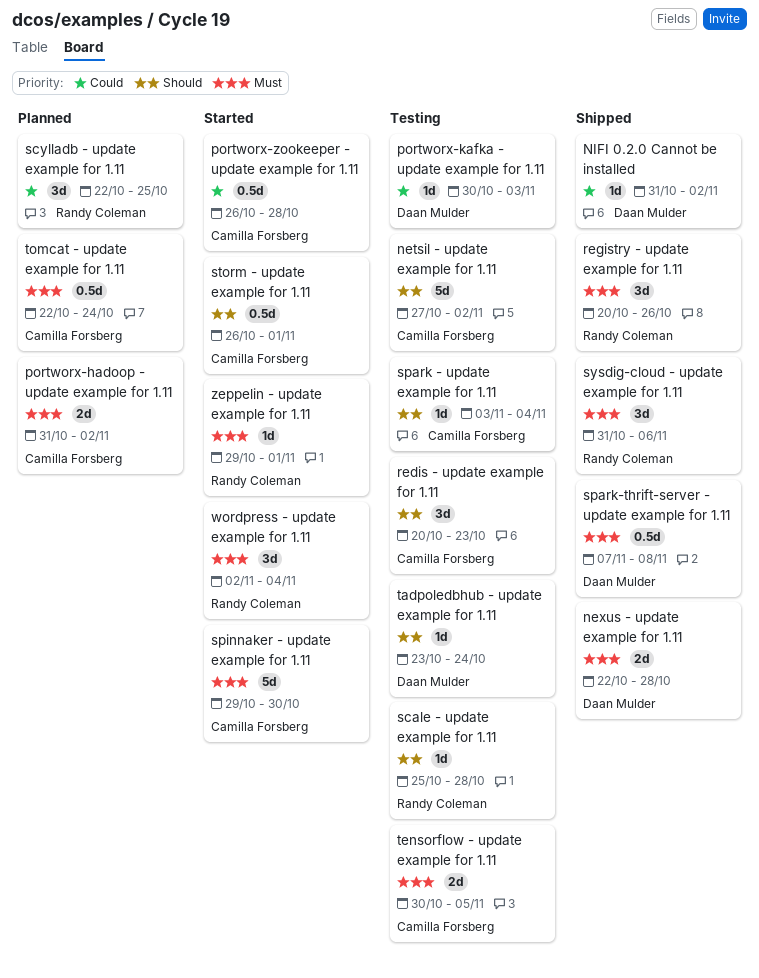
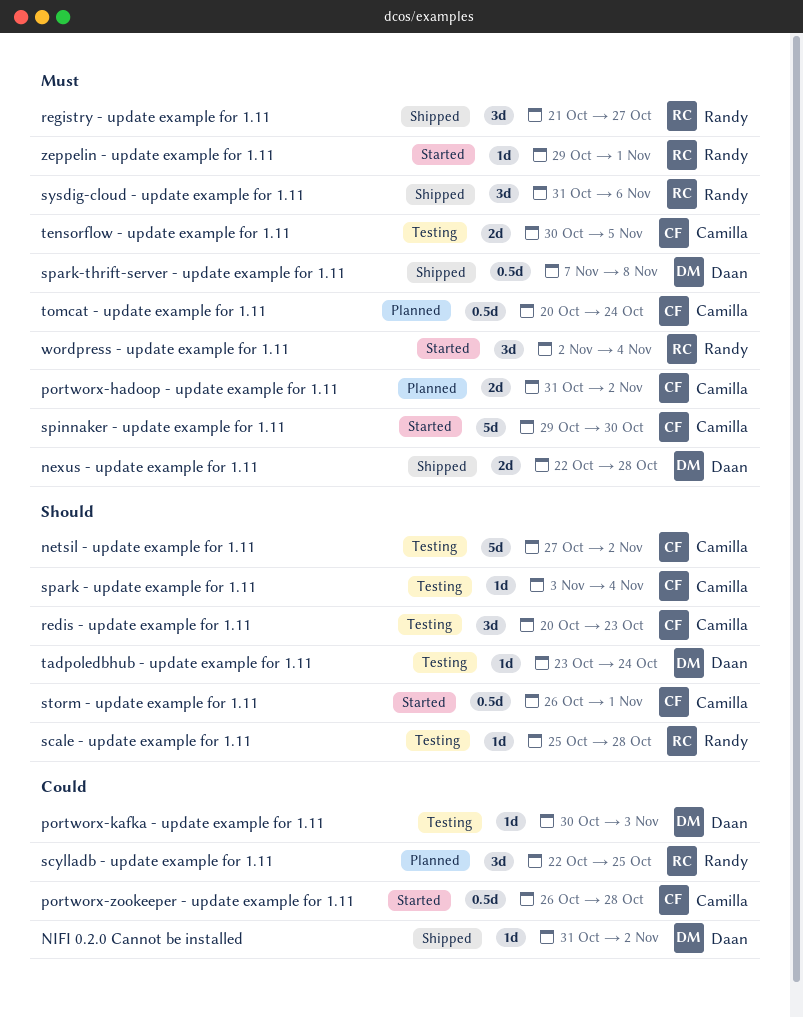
registry - update example for 1.11, start: Oct 20 -> Oct 21
registry - update example for 1.11, due: Oct 26 -> Oct 27
tomcat - update example for 1.11, start: Oct 22 -> Oct 20

